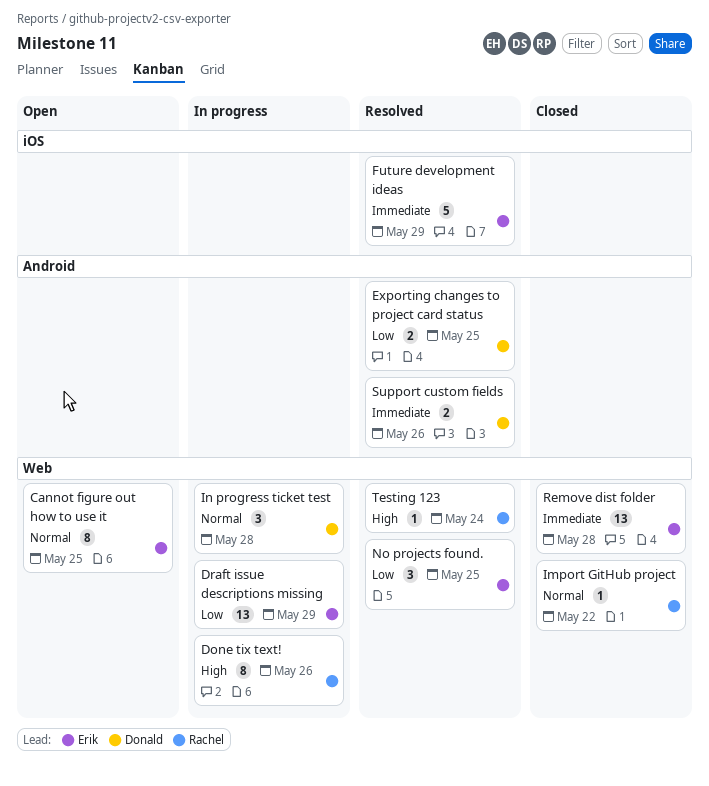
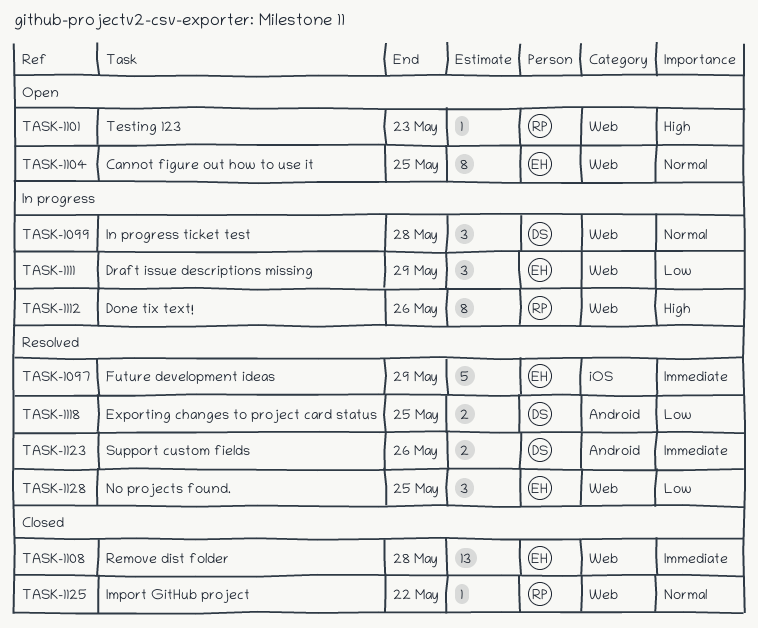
Draft issue descriptions missing, estimate: 13 -> 3
Testing 123, status: Resolved -> Open
Testing 123, due: May 24 -> May 23

